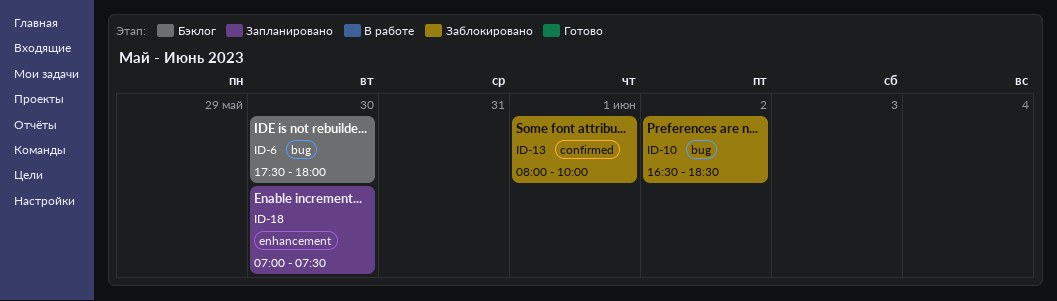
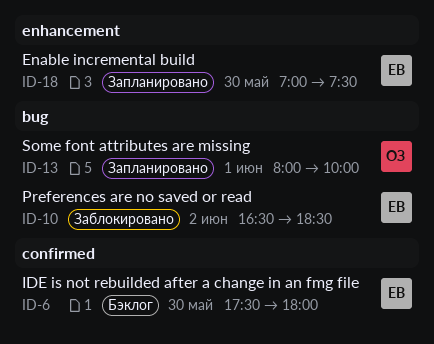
ID-6, label: bug -> confirmed
ID-13, status: Заблокировано -> Запланировано
ID-13, label: confirmed -> bug

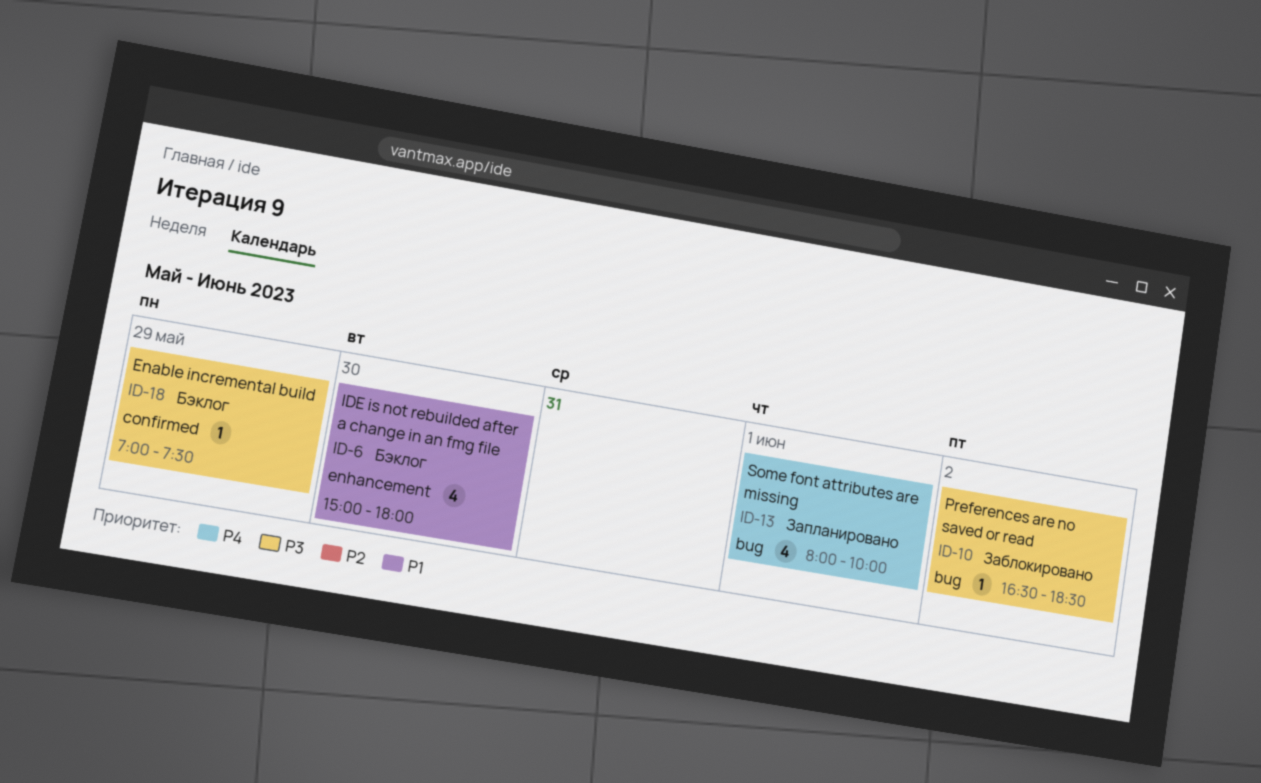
ID-6, label: confirmed -> enhancement
ID-6, begins: 17:30 -> 15:00
ID-18, status: Запланировано -> Бэклог
ID-18, label: enhancement -> confirmed
ID-18, day: May 30 -> May 29

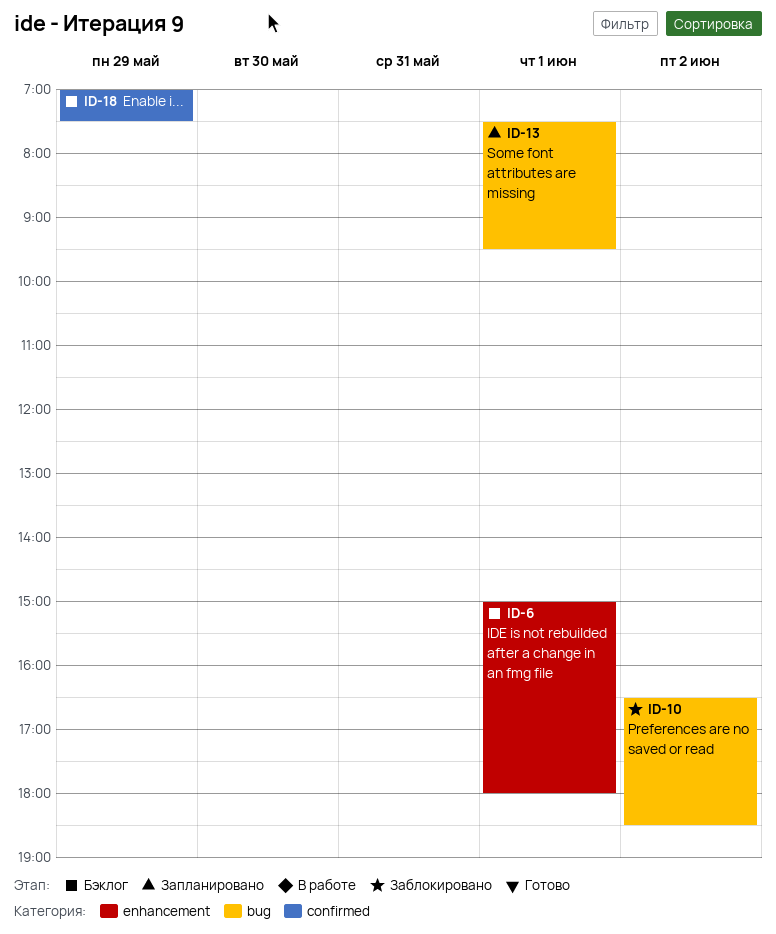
ID-6, day: May 30 -> Jun 1
ID-13, begins: 08:00 -> 07:30
ID-13, ends: 10:00 -> 09:30

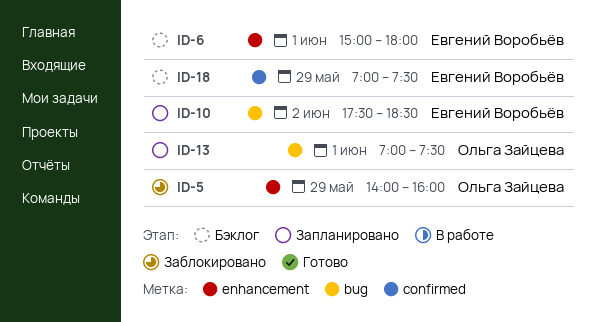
ID-5: none -> present
ID-10, status: Заблокировано -> Запланировано
ID-10, begins: 16:30 -> 17:30
ID-13, begins: 07:30 -> 07:00
ID-13, ends: 09:30 -> 07:30

